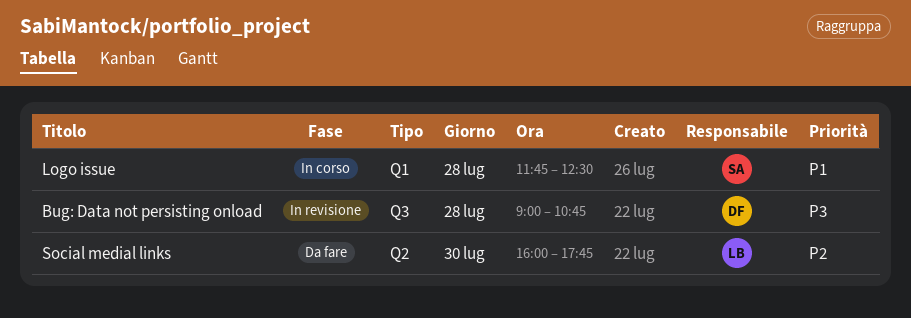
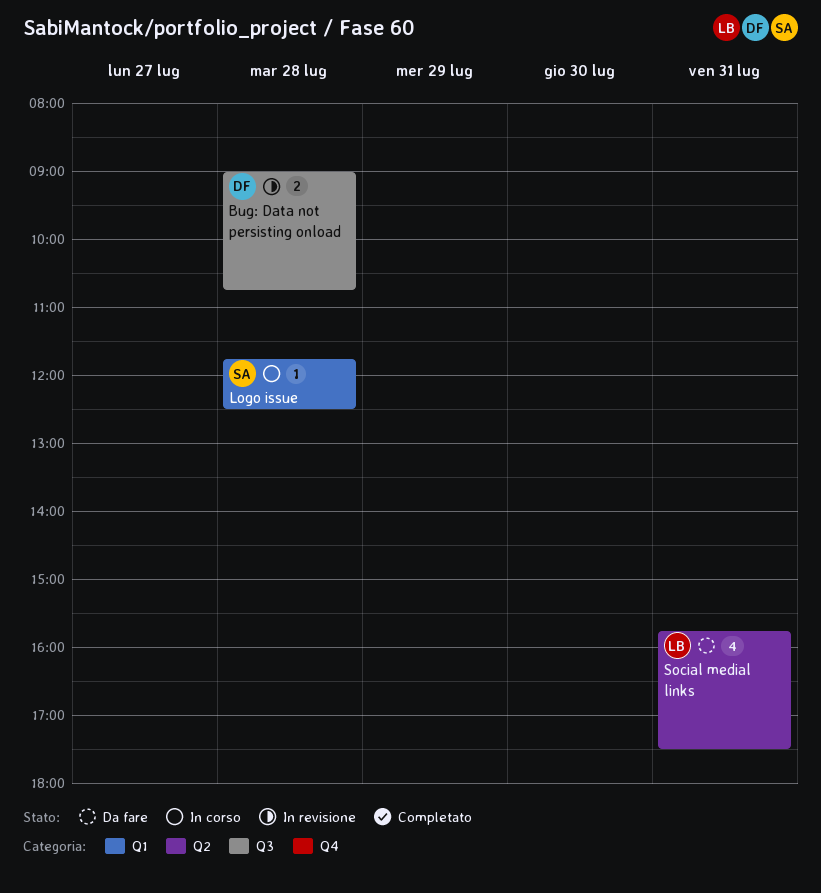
Social medial links, day: Jul 30 -> Jul 31
Social medial links, begins: 16:00 -> 15:45
Social medial links, ends: 17:45 -> 17:30

